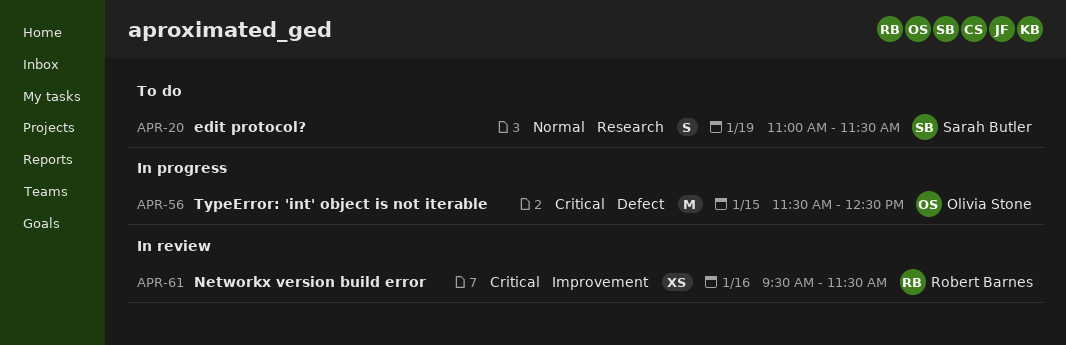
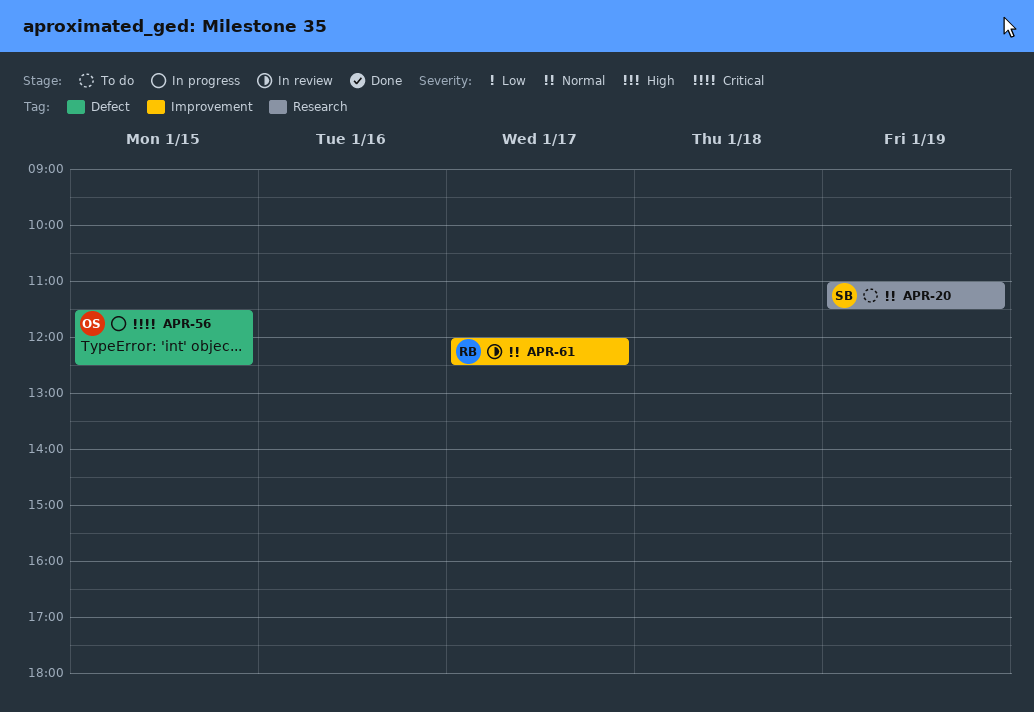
APR-61, priority: Critical -> Normal
APR-61, day: Jan 16 -> Jan 17
APR-61, begins: 09:30 -> 12:00
APR-61, ends: 11:30 -> 12:30

